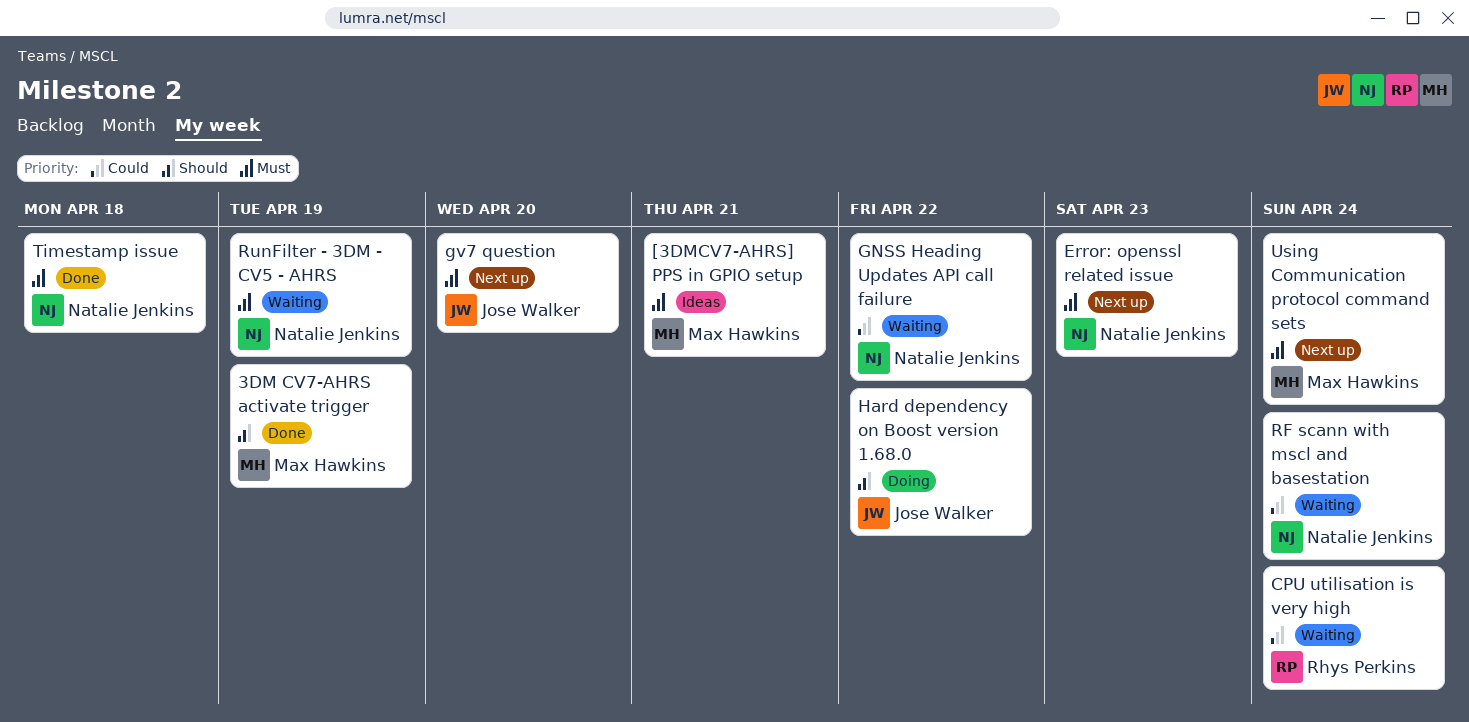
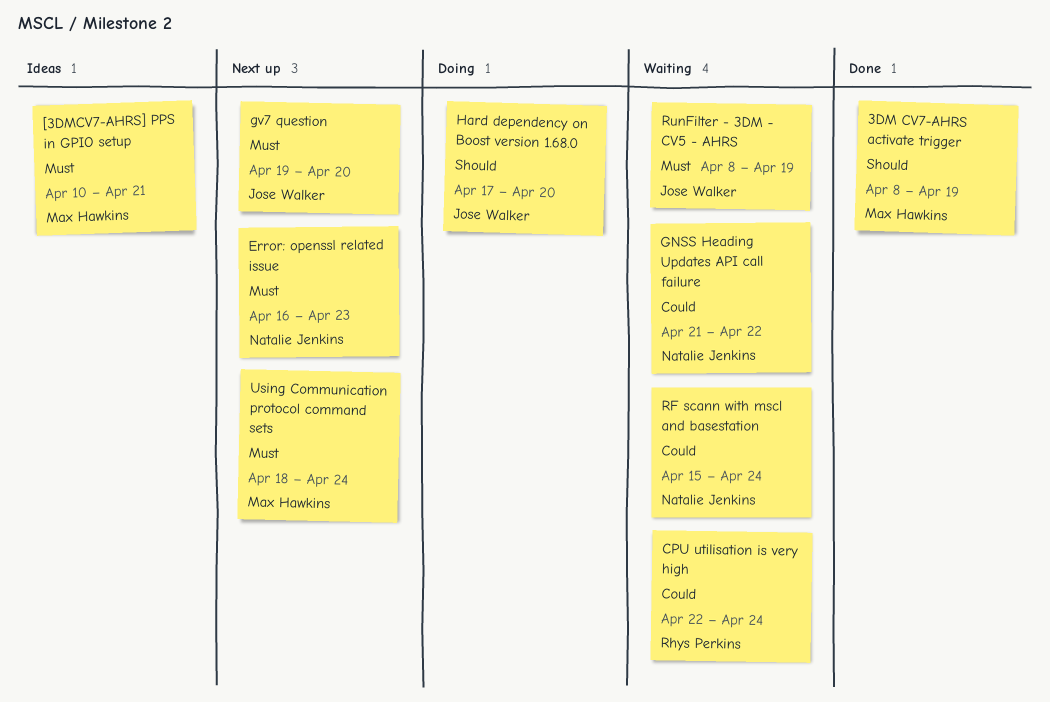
Hard dependency on Boost version 1.68.0, due: Apr 22 -> Apr 20
RunFilter - 3DM - CV5 - AHRS, owner: Natalie Jenkins -> Jose Walker
Timestamp issue: present -> none

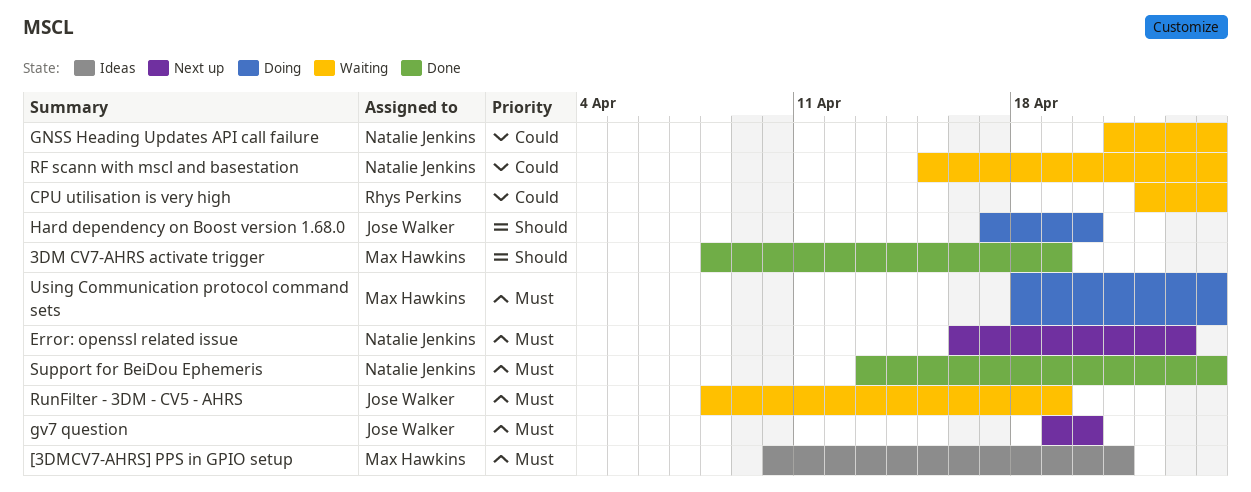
GNSS Heading Updates API call failure, due: Apr 22 -> Apr 24
Support for BeiDou Ephemeris: none -> present
Using Communication protocol command sets, status: Next up -> Doing

